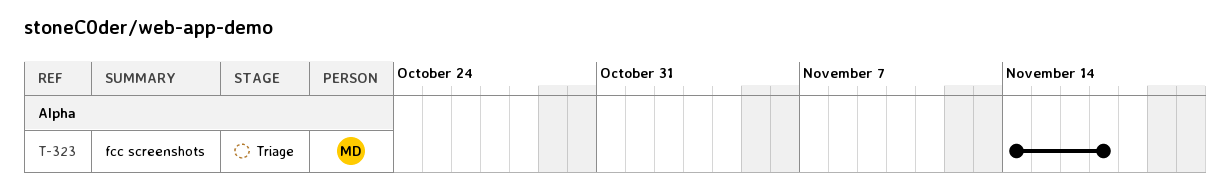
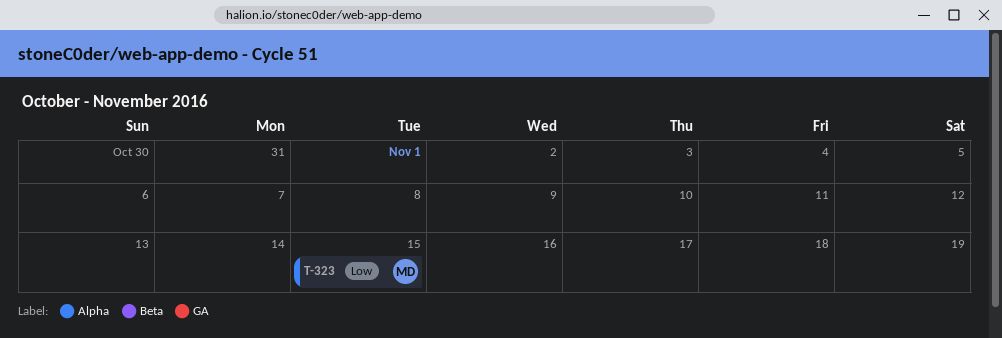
T-323, due: Nov 17 -> Nov 15

